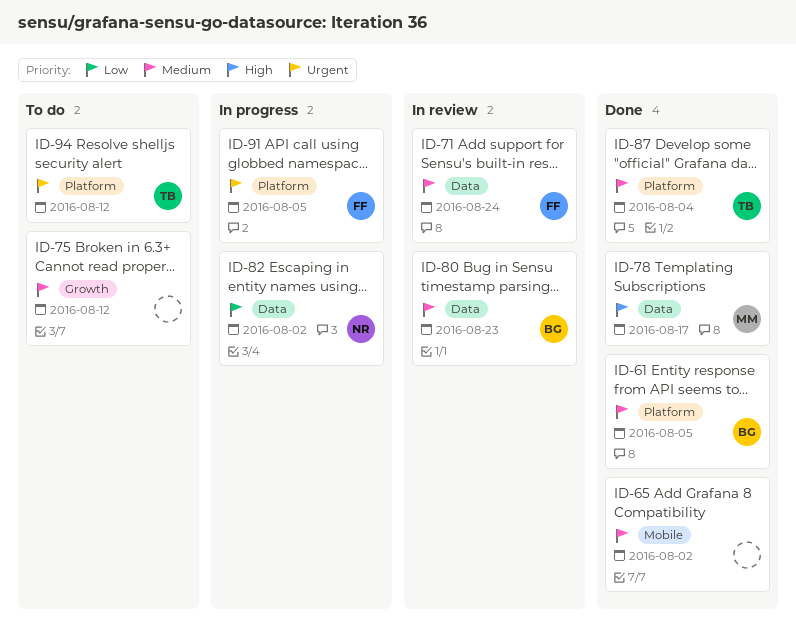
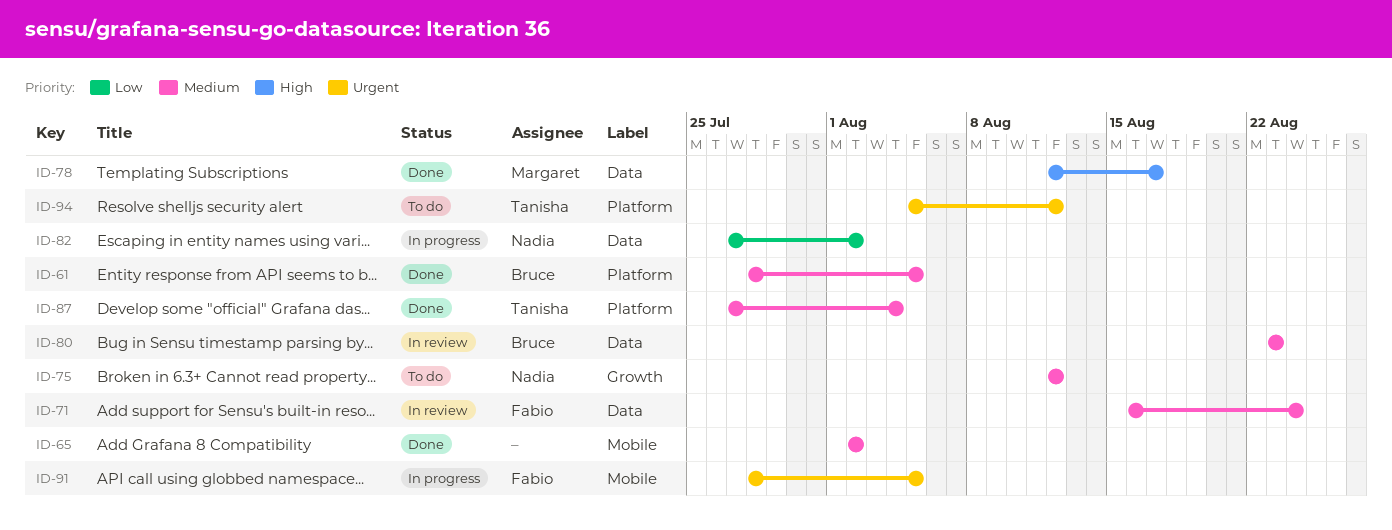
ID-75, owner: none -> Nadia
ID-91, label: Platform -> Mobile

